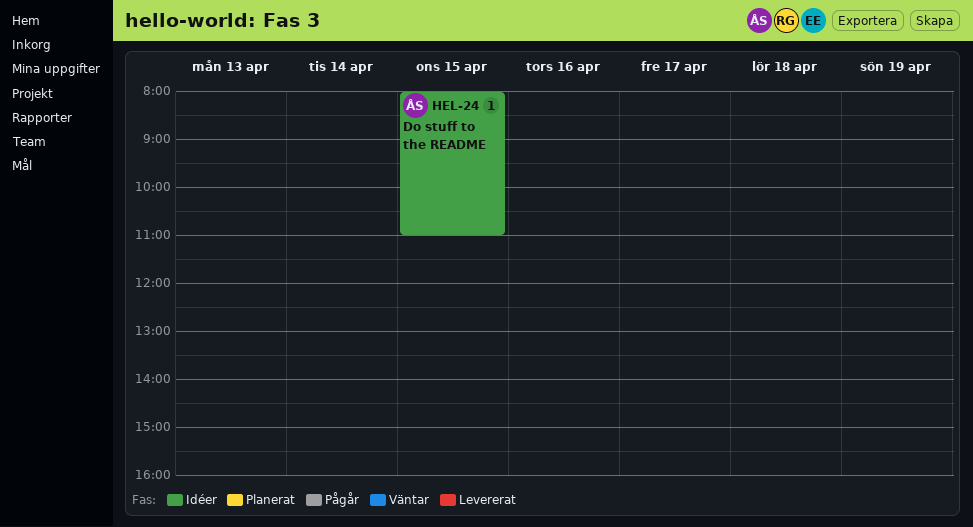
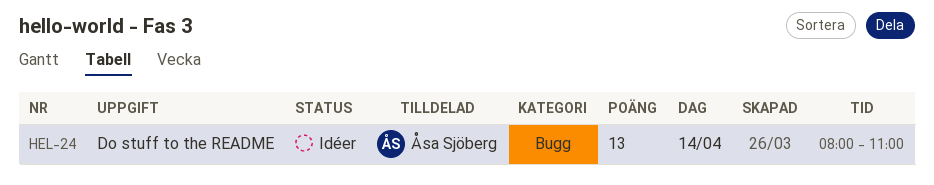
HEL-24, estimate: 1 -> 13
HEL-24, day: Apr 15 -> Apr 14

